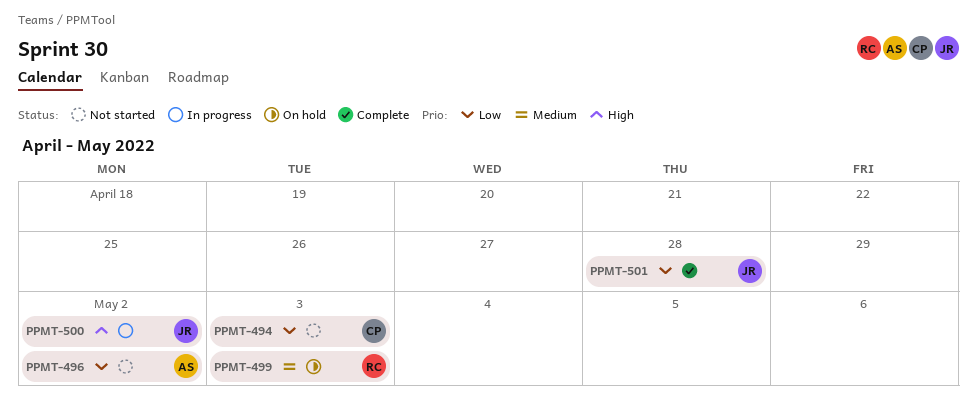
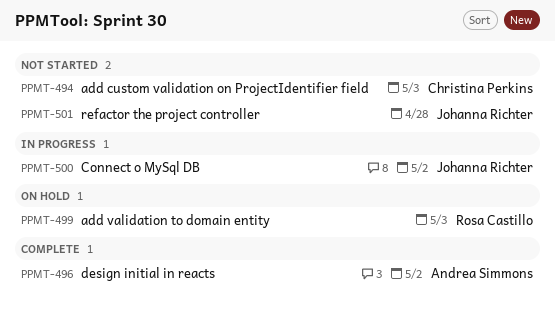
PPMT-496, status: Not started -> Complete
PPMT-501, status: Complete -> Not started

